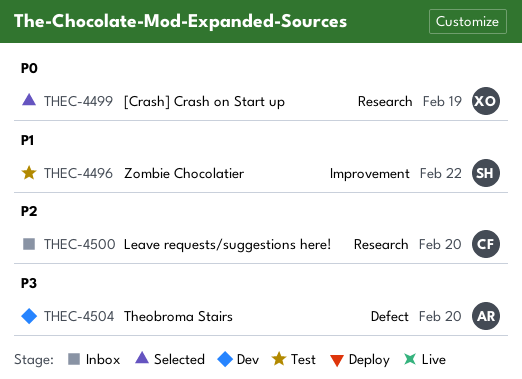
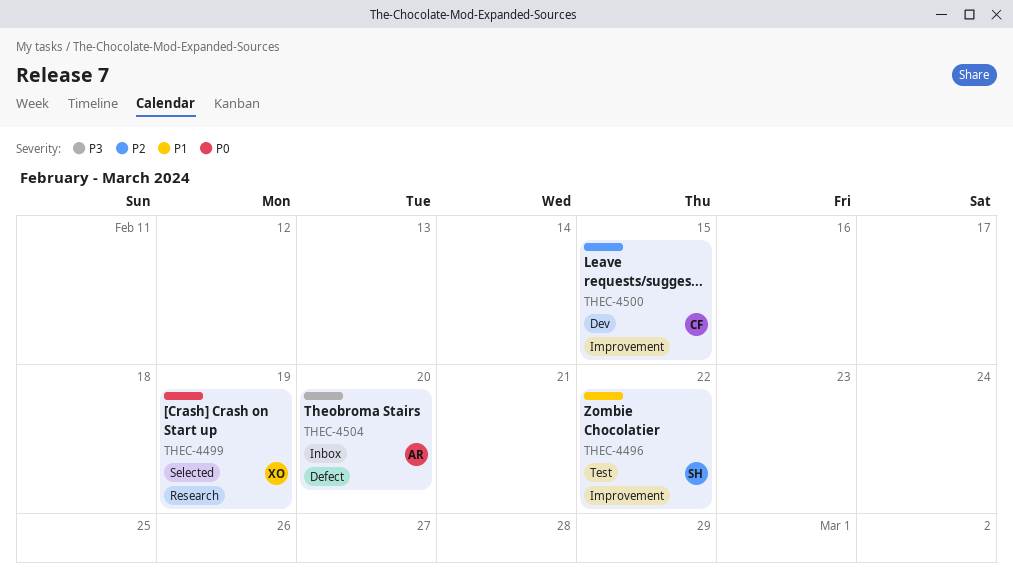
THEC-4500, status: Inbox -> Dev
THEC-4500, label: Research -> Improvement
THEC-4500, due: Feb 20 -> Feb 15
THEC-4504, status: Dev -> Inbox

